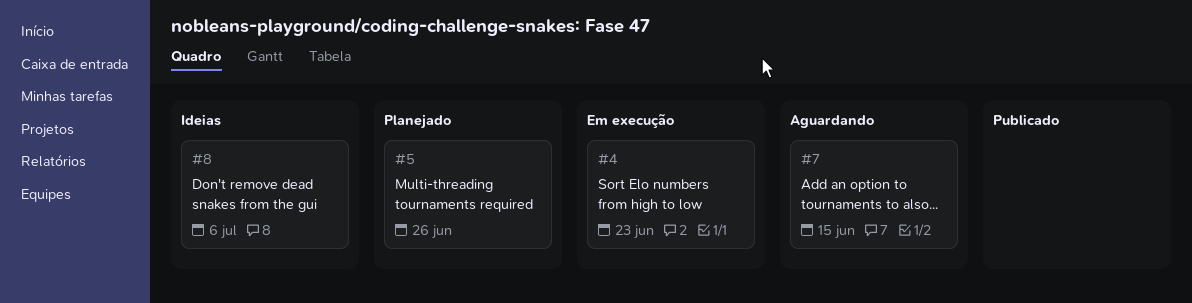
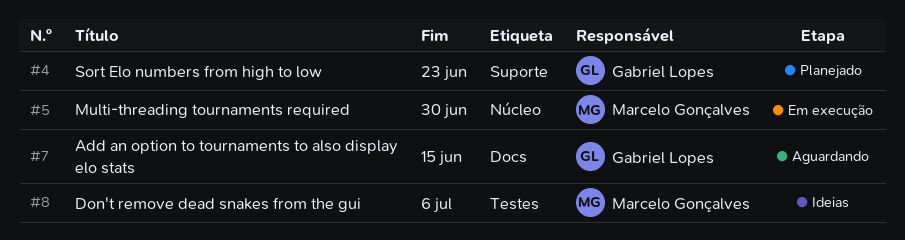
#4, status: Em execução -> Planejado
#5, status: Planejado -> Em execução
#5, due: Jun 26 -> Jun 30

